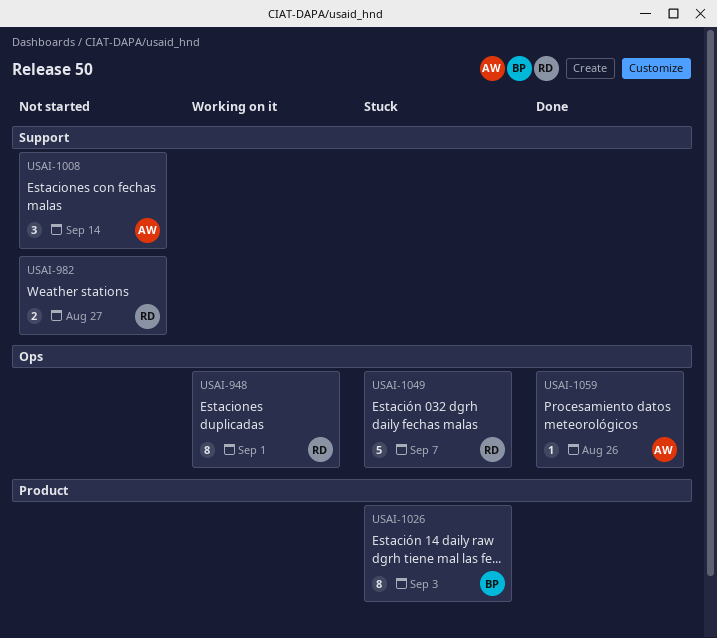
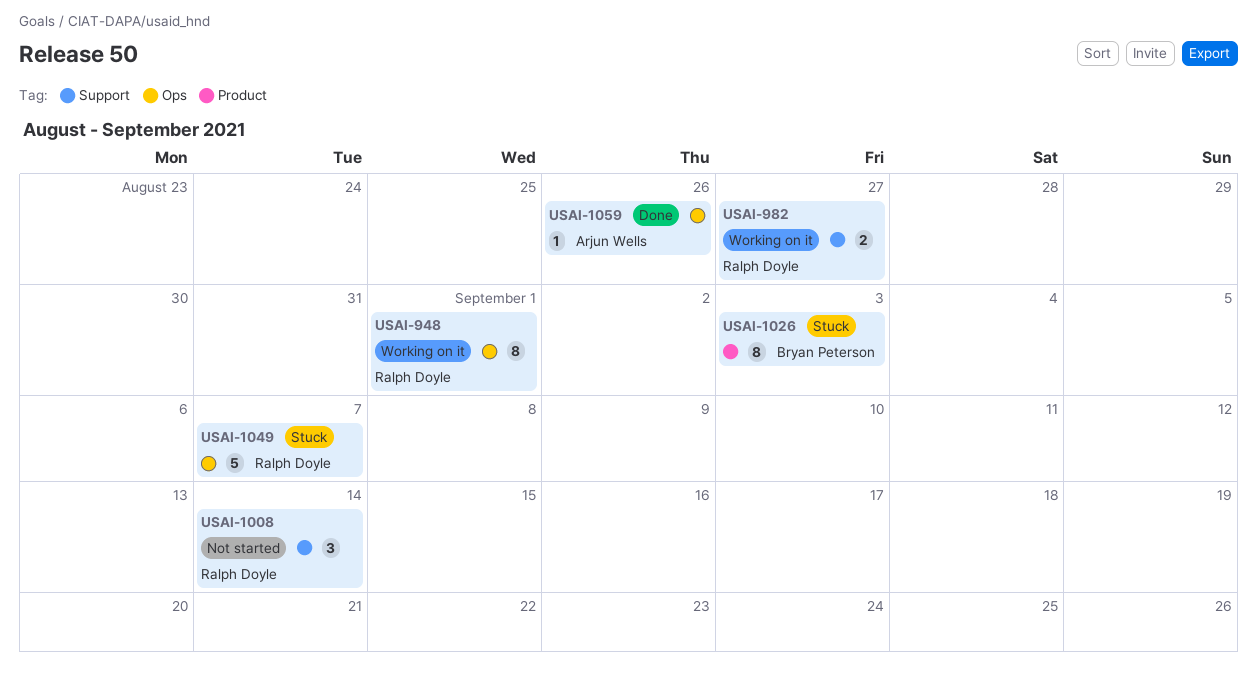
USAI-982, status: Not started -> Working on it
USAI-1008, owner: Arjun Wells -> Ralph Doyle

